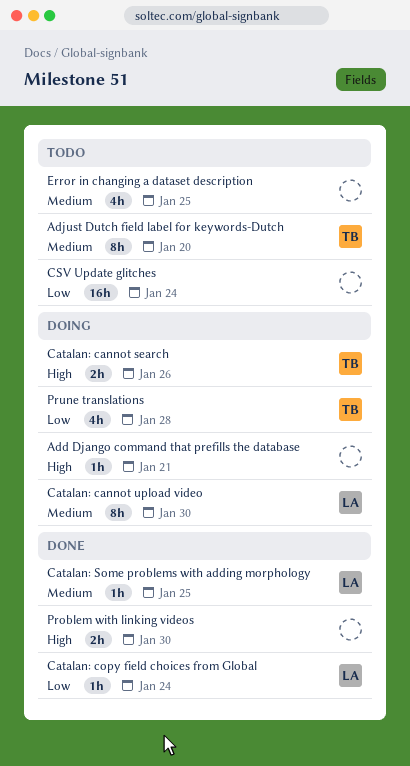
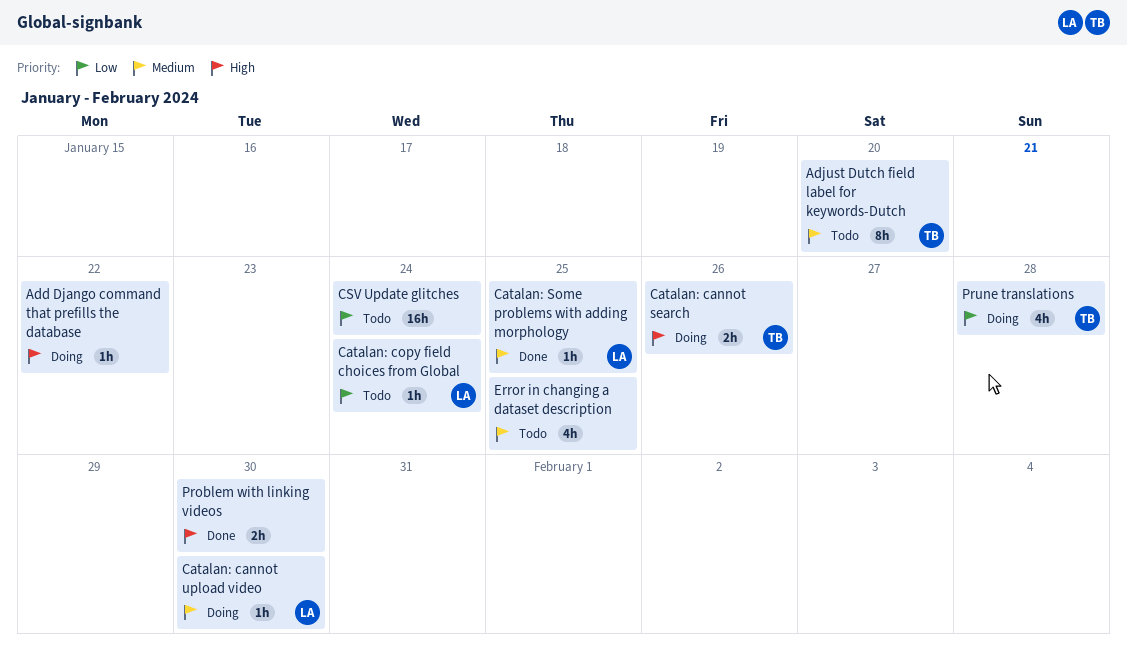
Add Django command that prefills the database, due: Jan 21 -> Jan 22
Catalan: cannot upload video, estimate: 8h -> 1h
Catalan: copy field choices from Global, status: Done -> Todo

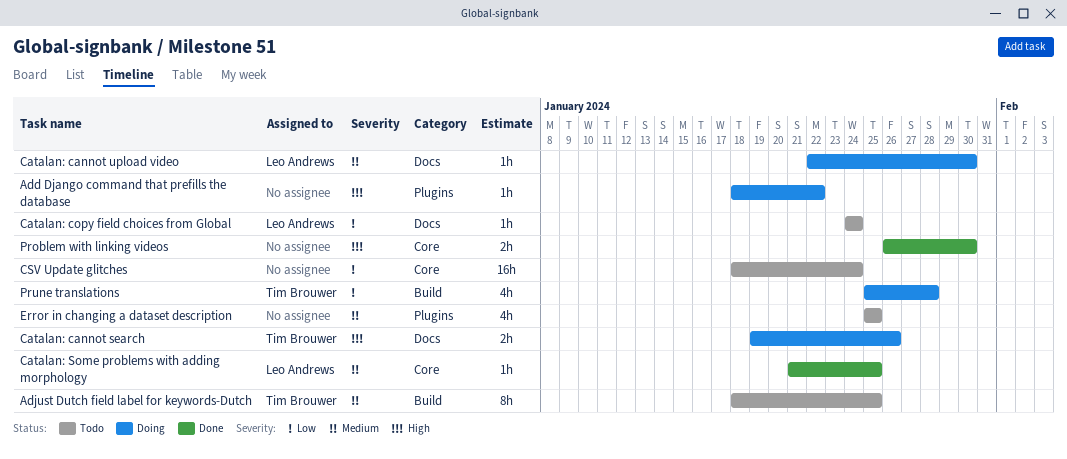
Adjust Dutch field label for keywords-Dutch, due: Jan 20 -> Jan 25

